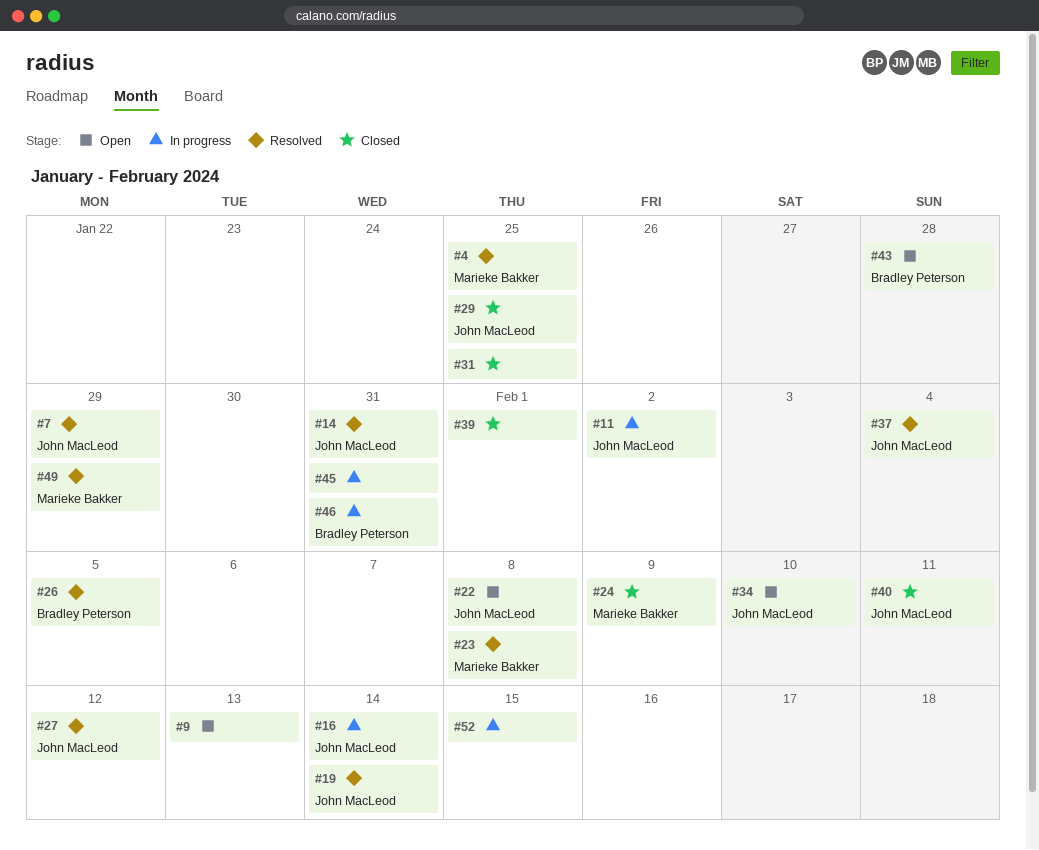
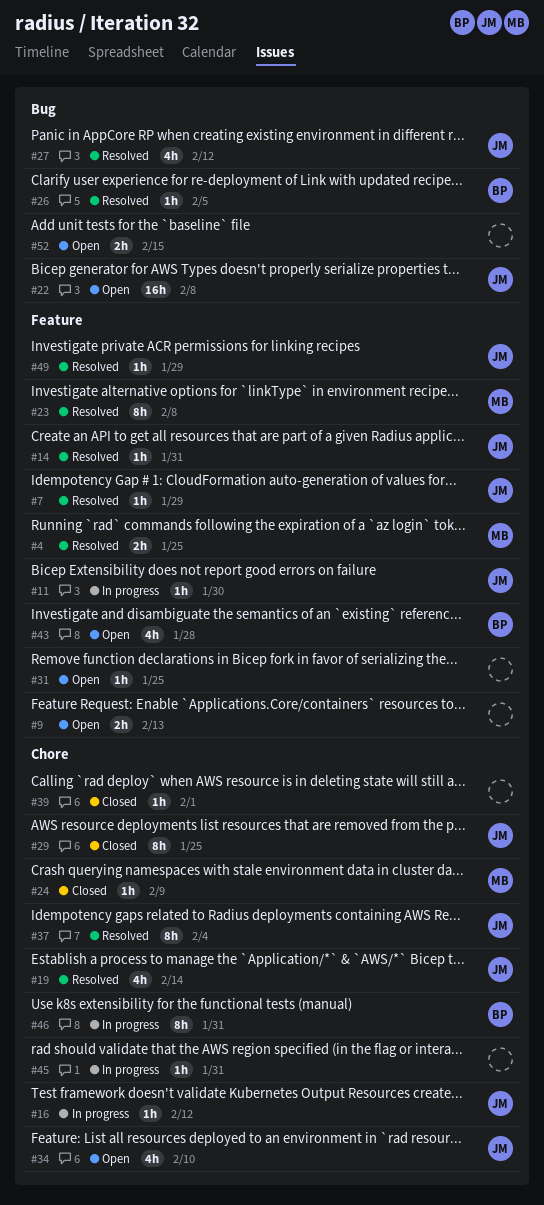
#11, due: Feb 2 -> Jan 30
#16, due: Feb 14 -> Feb 12
#31, status: Closed -> Open
#40: present -> none
#49, owner: Marieke Bakker -> John MacLeod
#52, status: In progress -> Open

